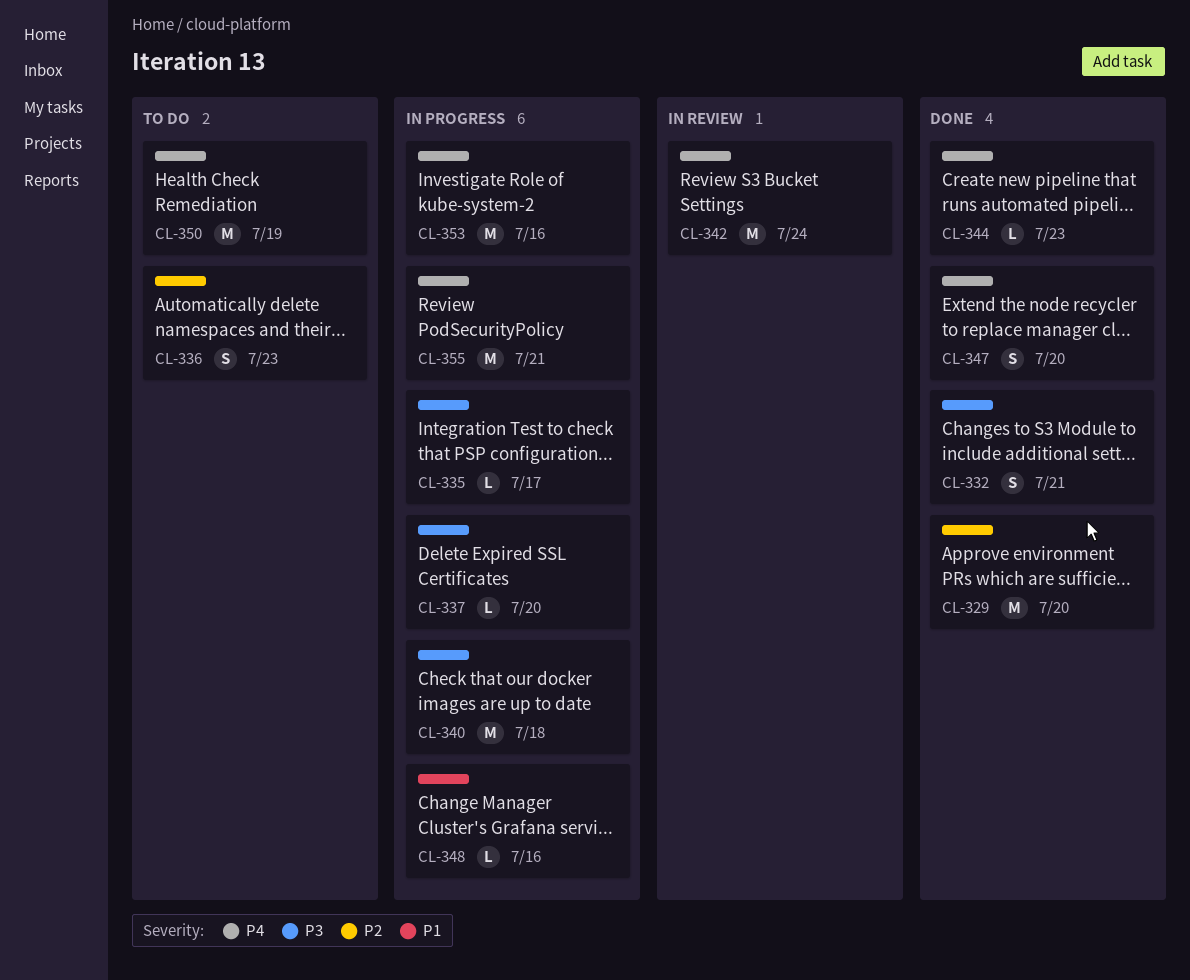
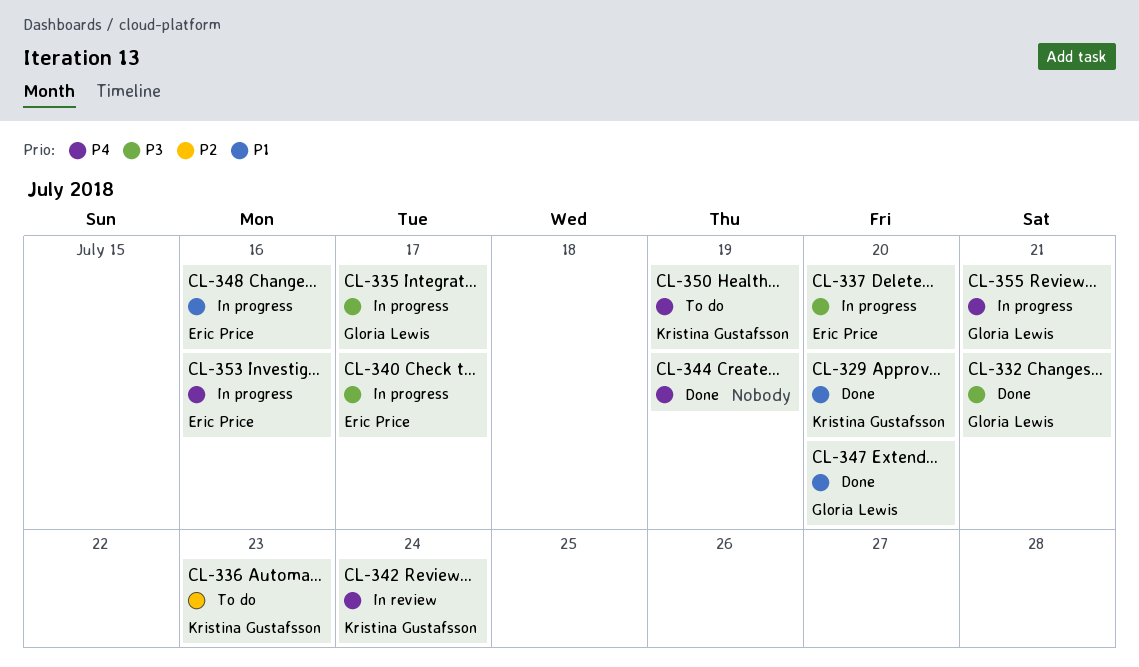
CL-329, priority: P2 -> P1
CL-340, due: Jul 18 -> Jul 17
CL-344, due: Jul 23 -> Jul 19
CL-347, priority: P4 -> P1

